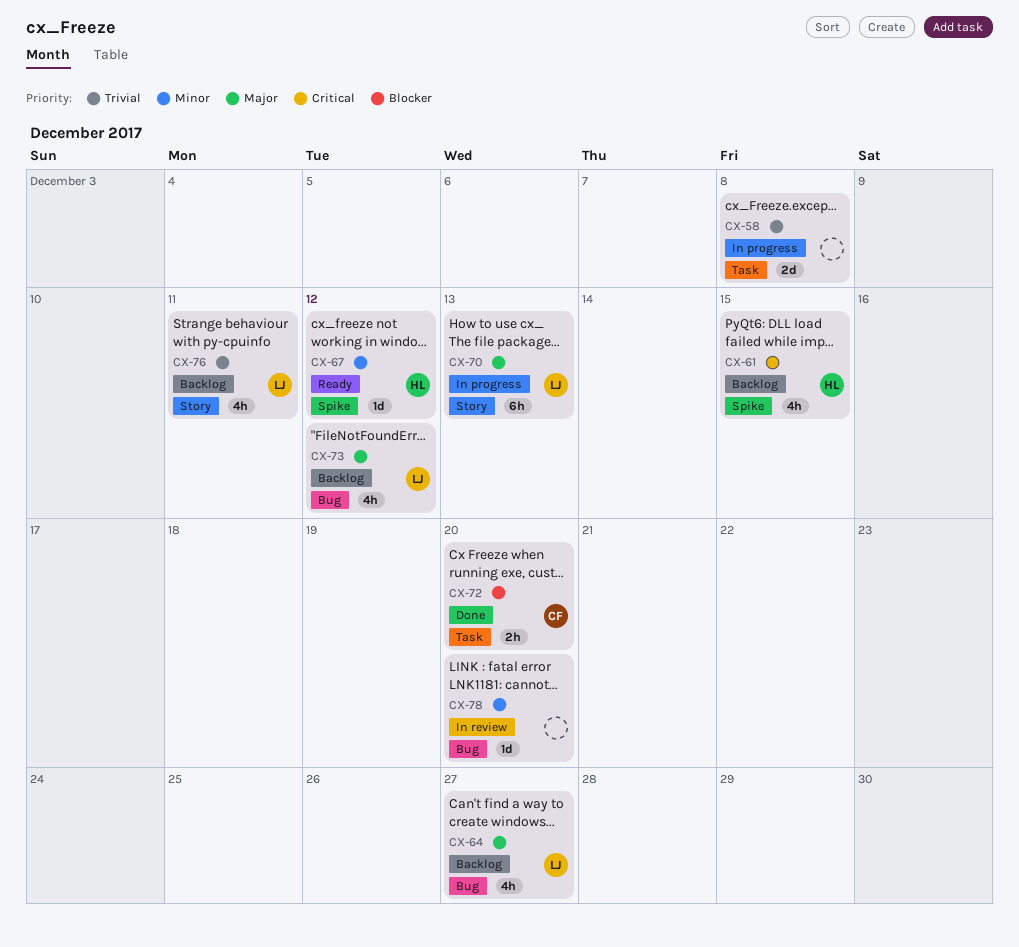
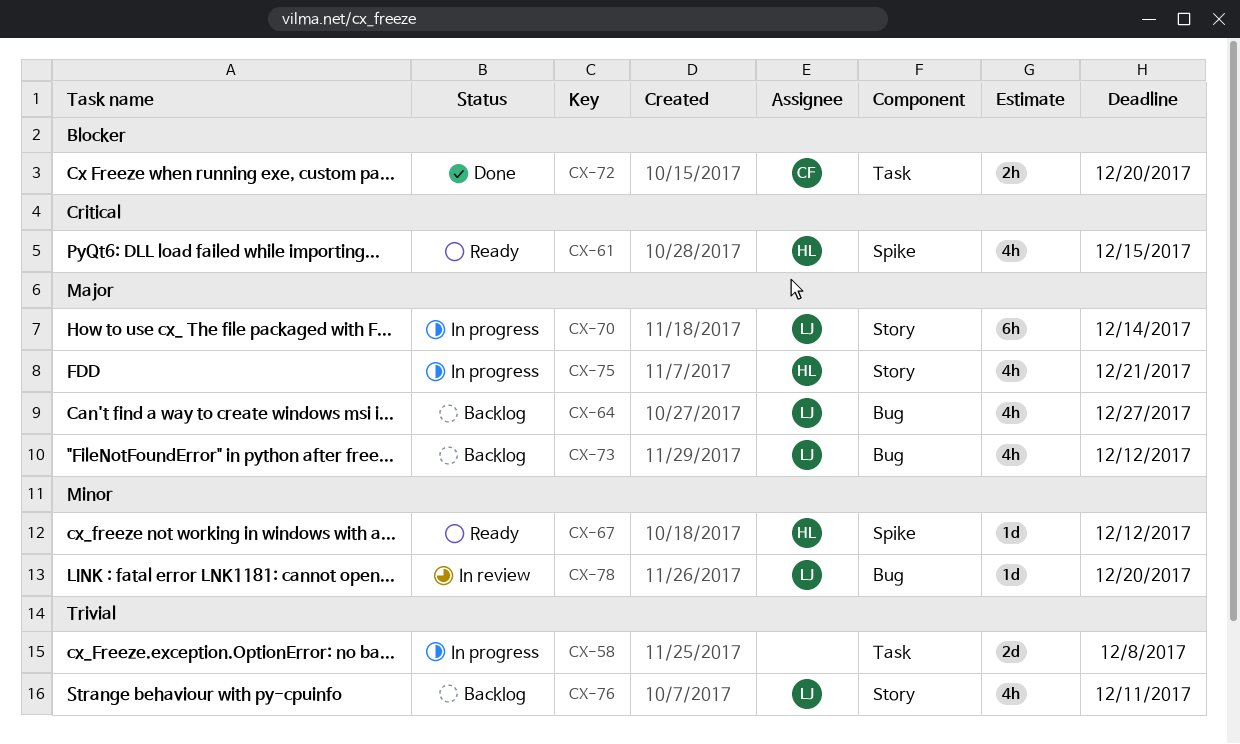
CX-61, status: Backlog -> Ready
CX-70, due: Dec 13 -> Dec 14
CX-75: none -> present
CX-78, owner: none -> LJ

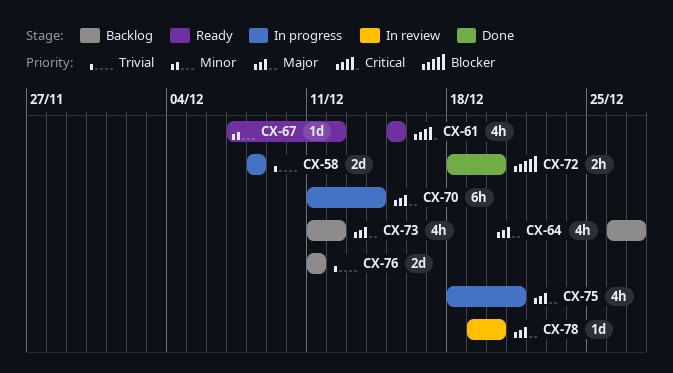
CX-76, estimate: 4h -> 2d
CX-78, priority: Minor -> Major

